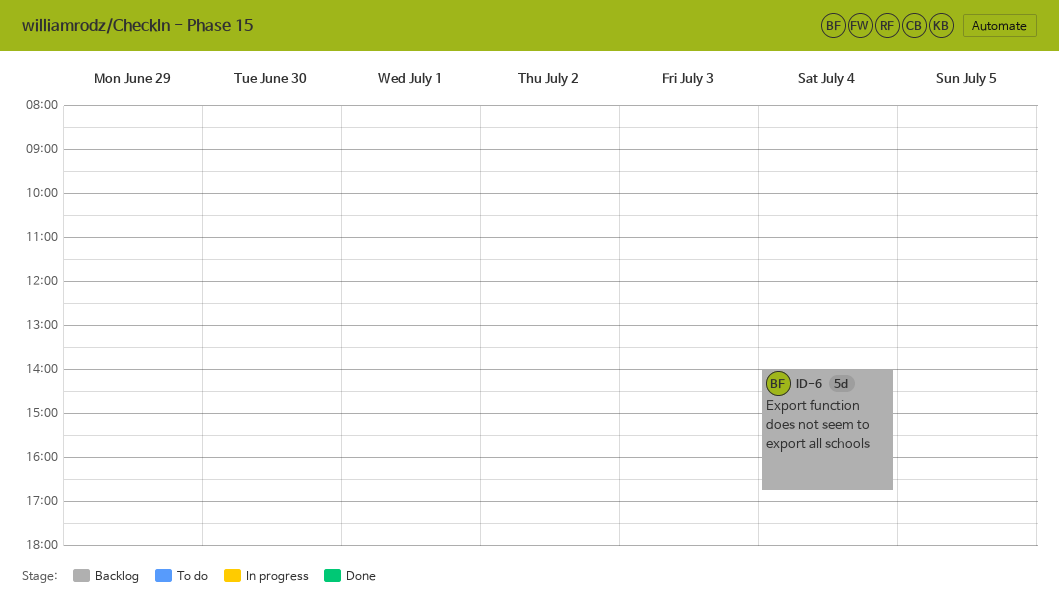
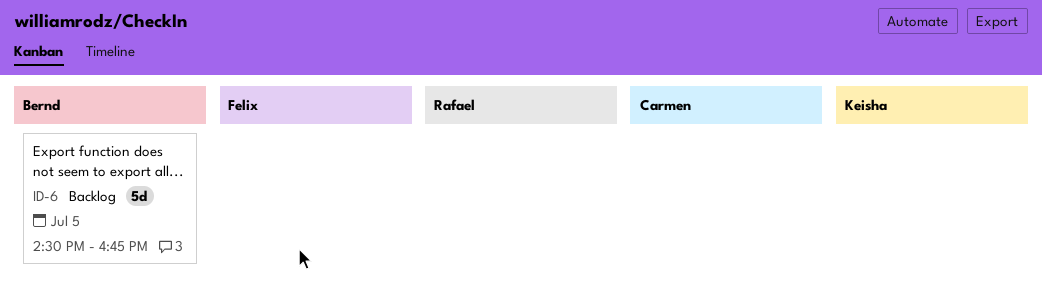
ID-6, day: Jul 4 -> Jul 5
ID-6, begins: 14:00 -> 14:30

